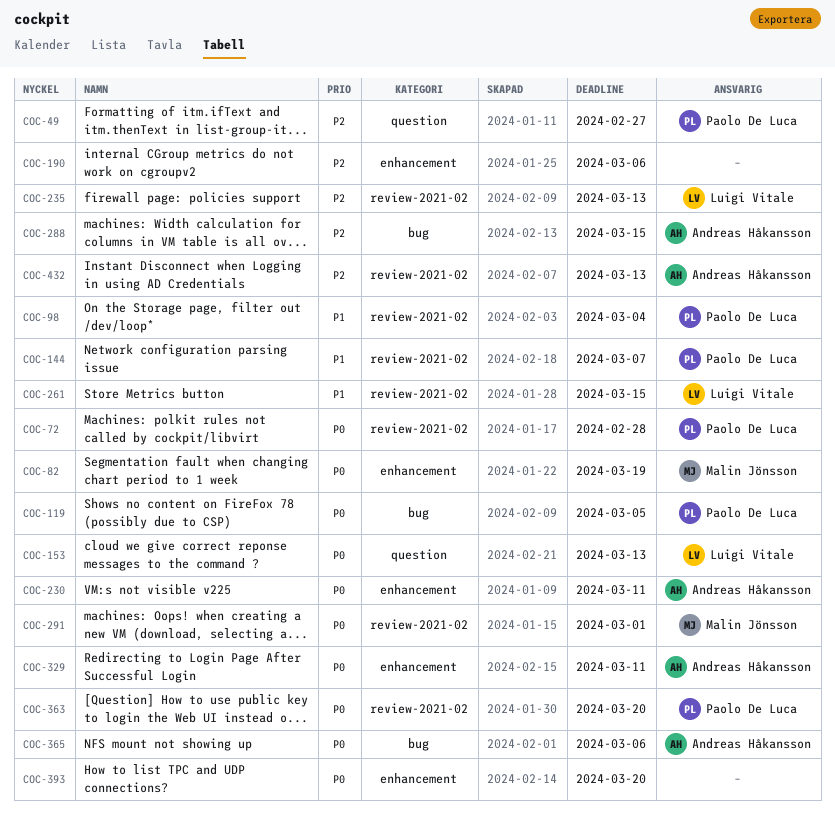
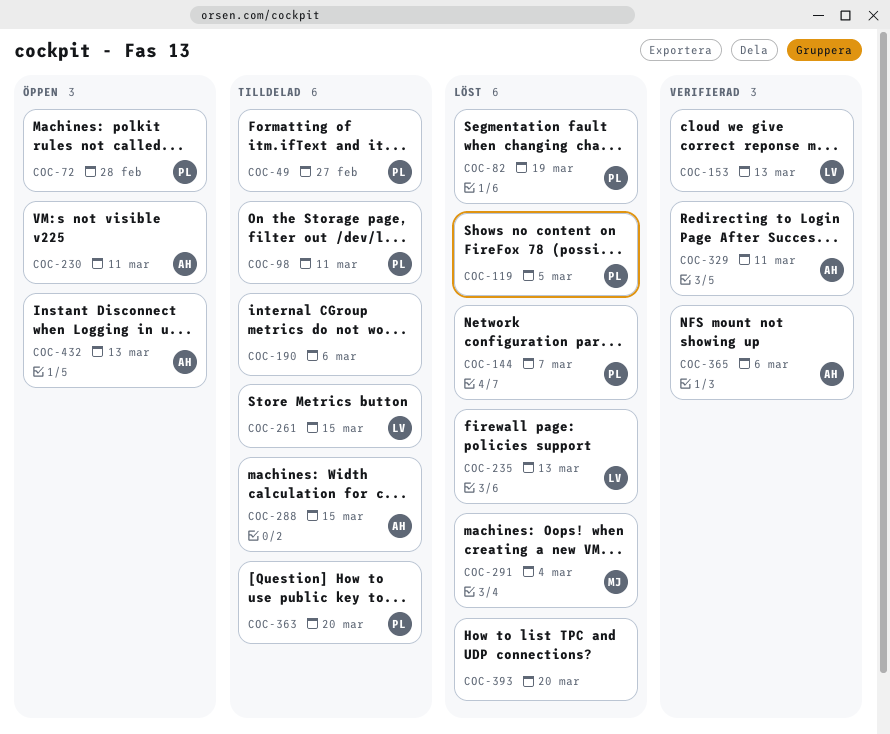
COC-82, owner: Malin Jönsson -> Paolo De Luca
COC-98, due: Mar 4 -> Mar 11
COC-291, due: Mar 1 -> Mar 4

